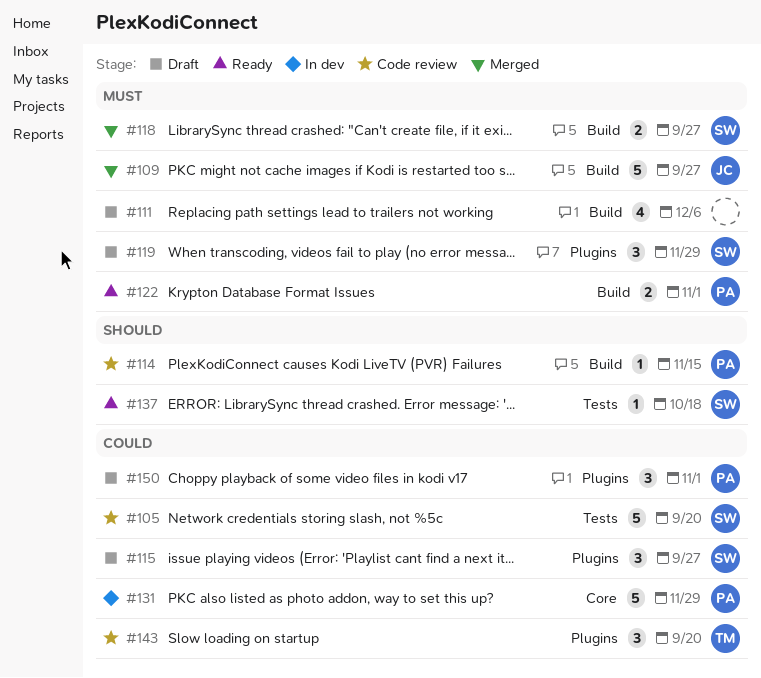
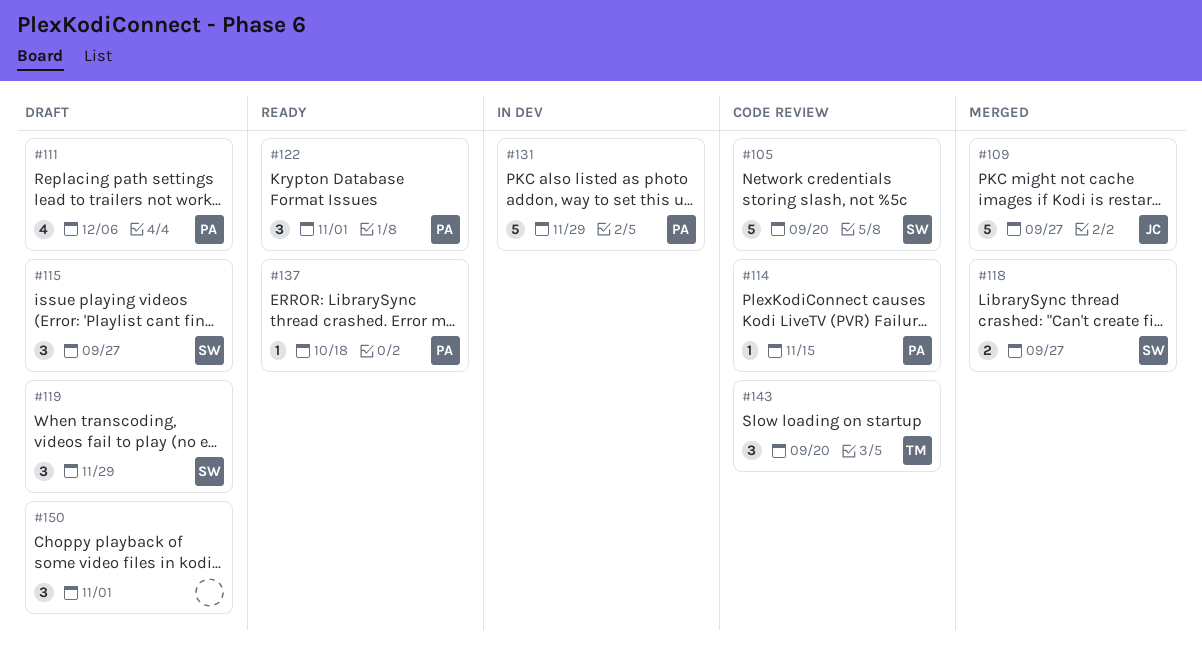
#111, owner: none -> PA
#122, estimate: 2 -> 3
#137, owner: SW -> PA
#150, owner: PA -> none

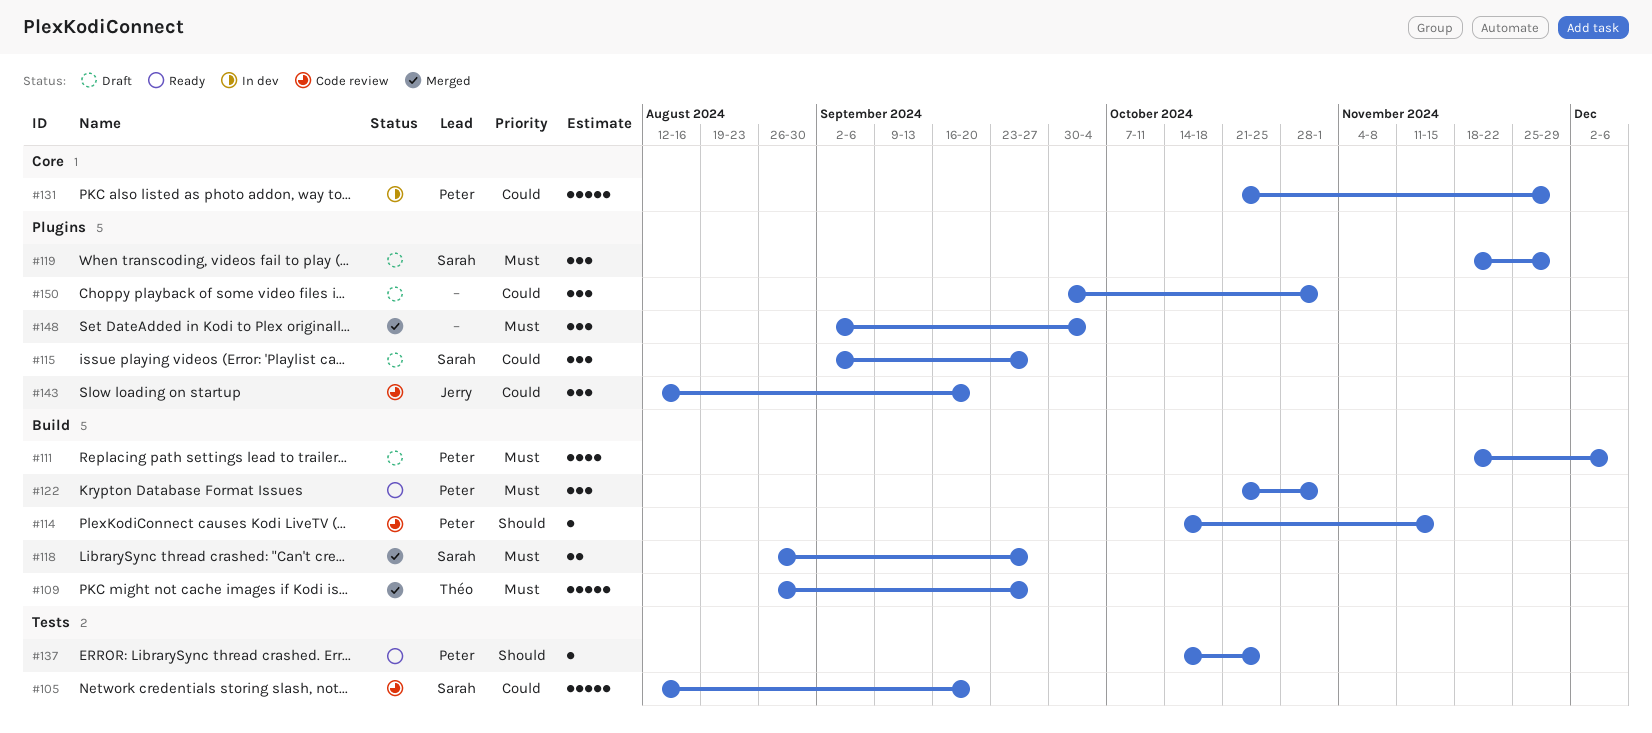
#109, owner: Jerry -> Théo
#137, due: Oct 18 -> Oct 25
#143, owner: Théo -> Jerry
#148: none -> present

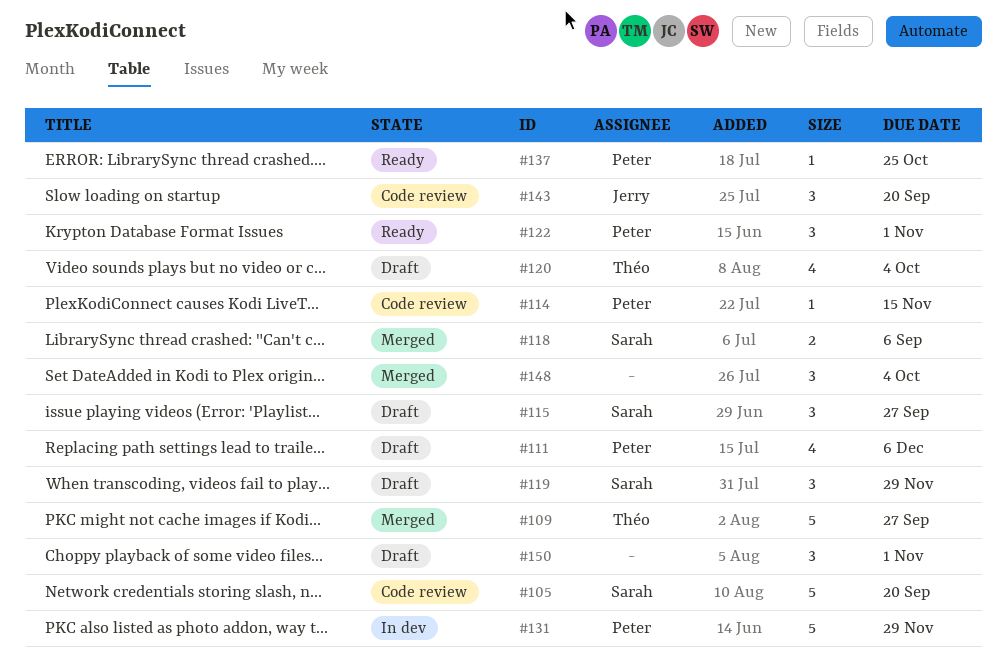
#118, due: Sep 27 -> Sep 6
#120: none -> present

